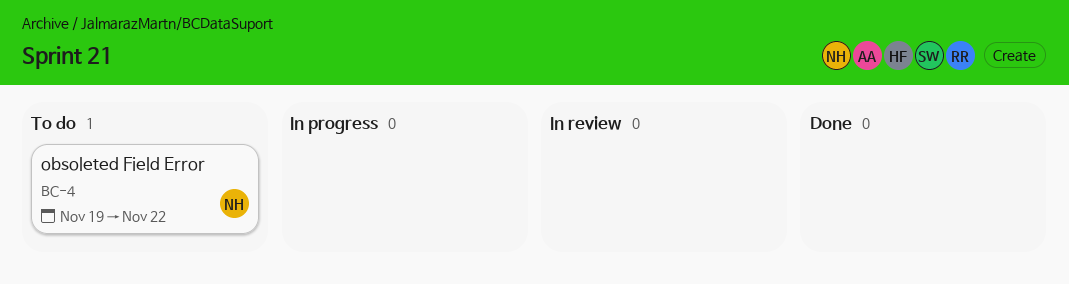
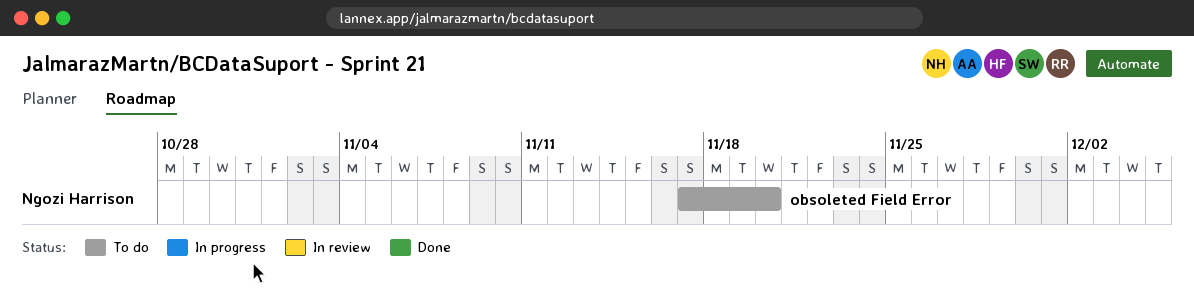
obsoleted Field Error, start: Nov 19 -> Nov 17
obsoleted Field Error, due: Nov 22 -> Nov 20

